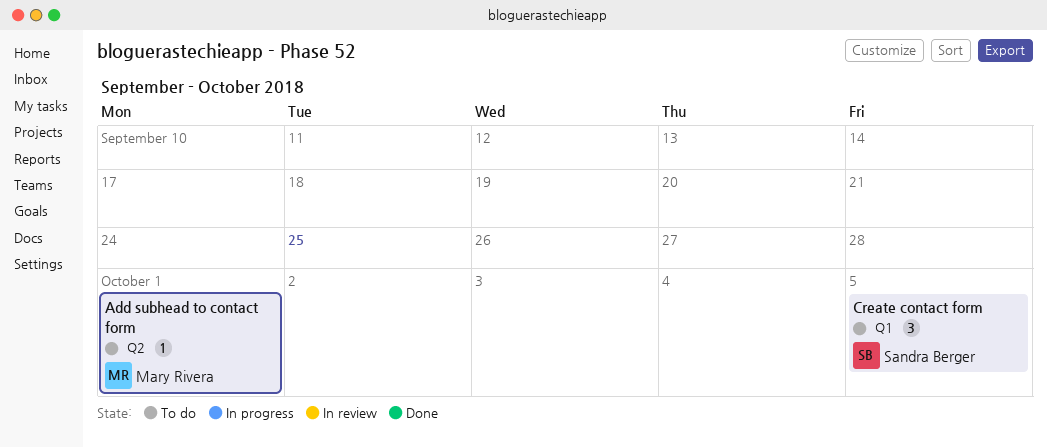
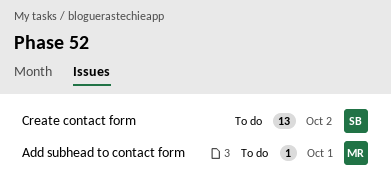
Create contact form, estimate: 3 -> 13
Create contact form, due: Oct 5 -> Oct 2

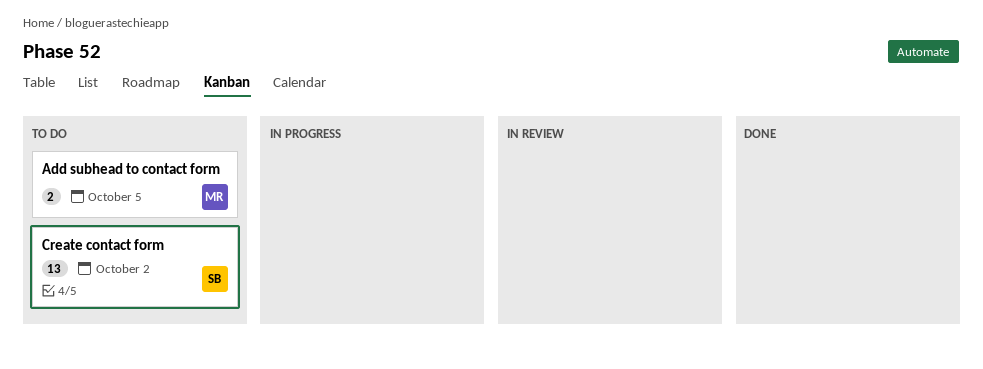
Add subhead to contact form, estimate: 1 -> 2
Add subhead to contact form, due: Oct 1 -> Oct 5

